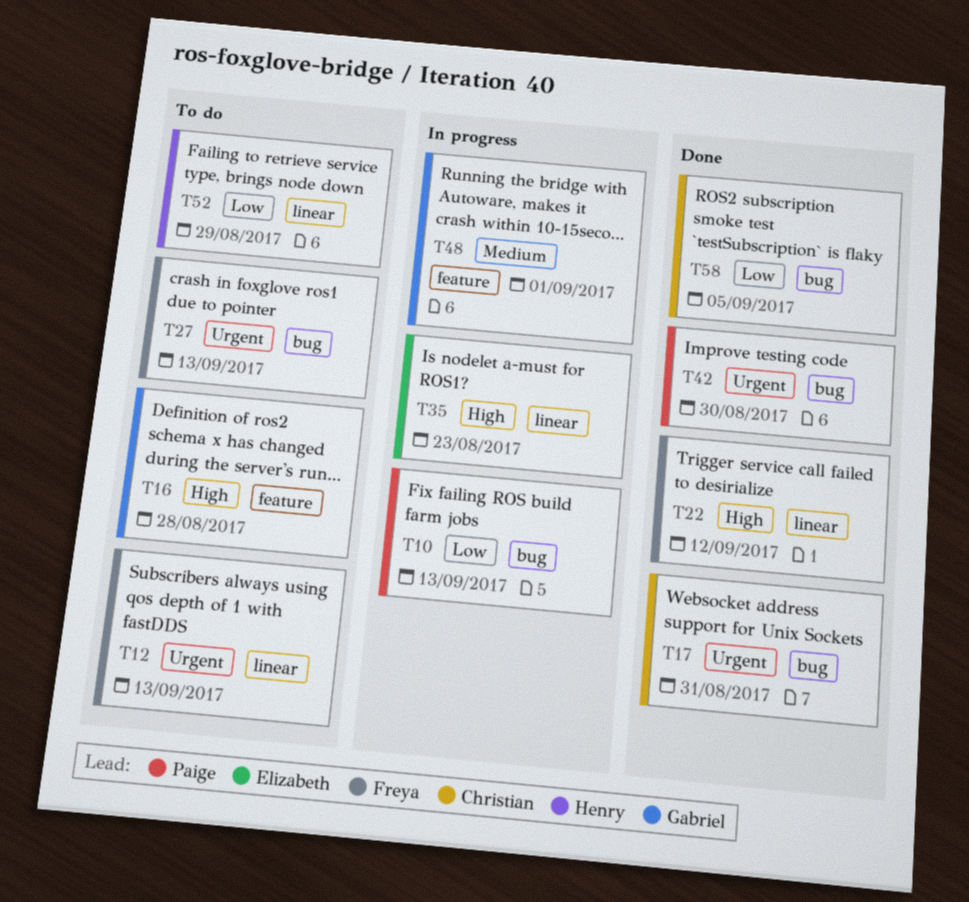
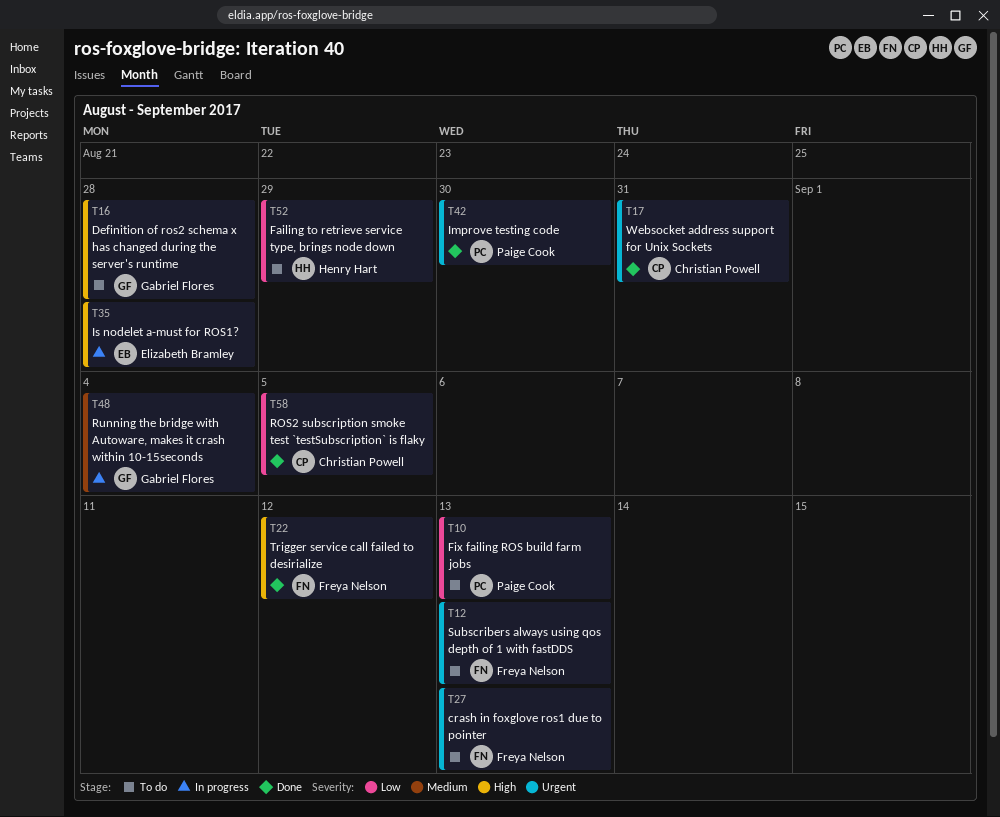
T10, status: In progress -> To do
T35, due: Aug 23 -> Aug 28
T48, due: Sep 1 -> Sep 4

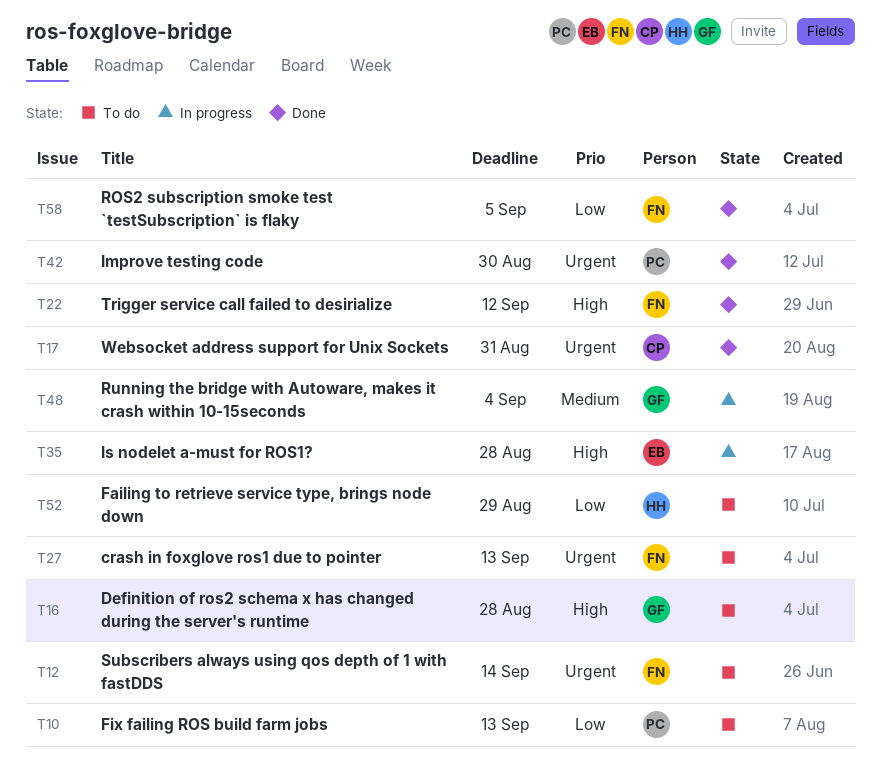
T12, due: Sep 13 -> Sep 14
T58, owner: Christian Powell -> Freya Nelson

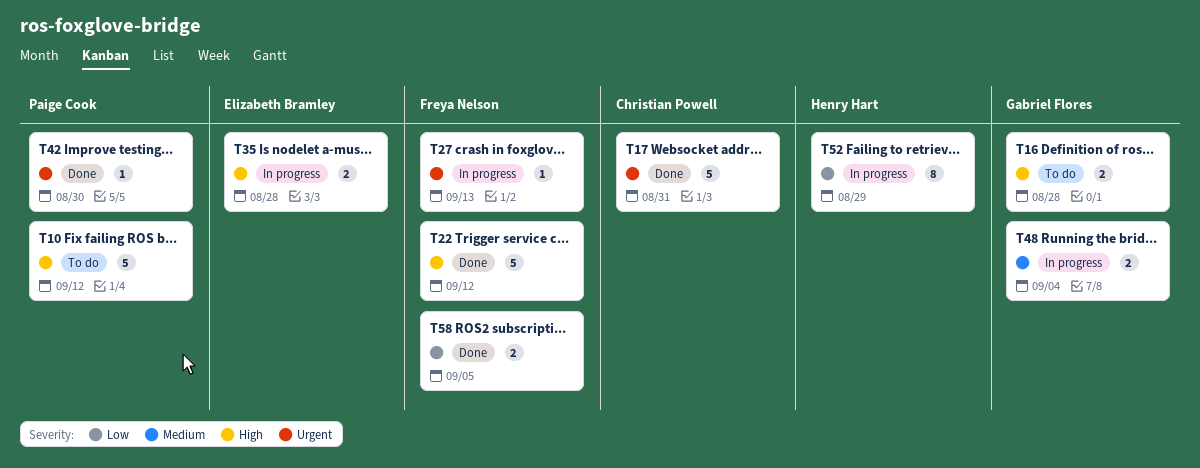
T10, priority: Low -> High
T10, due: Sep 13 -> Sep 12
T12: present -> none
T27, status: To do -> In progress
T52, status: To do -> In progress

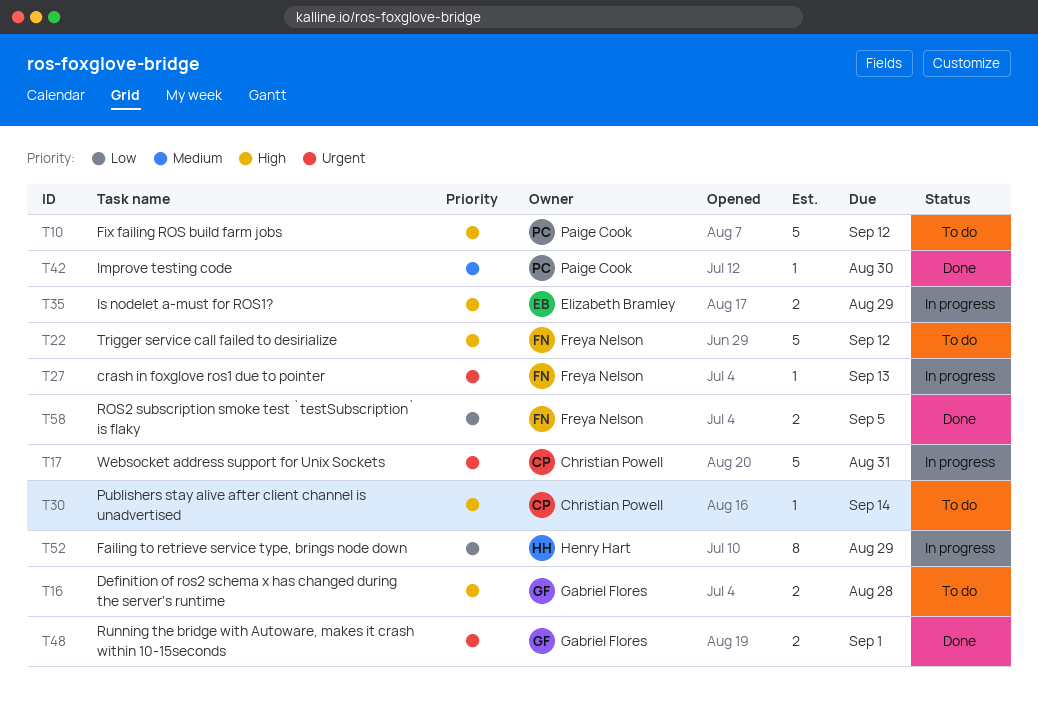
T17, status: Done -> In progress
T22, status: Done -> To do
T30: none -> present
T35, due: Aug 28 -> Aug 29
T42, priority: Urgent -> Medium
T48, status: In progress -> Done
T48, priority: Medium -> Urgent
T48, due: Sep 4 -> Sep 1

